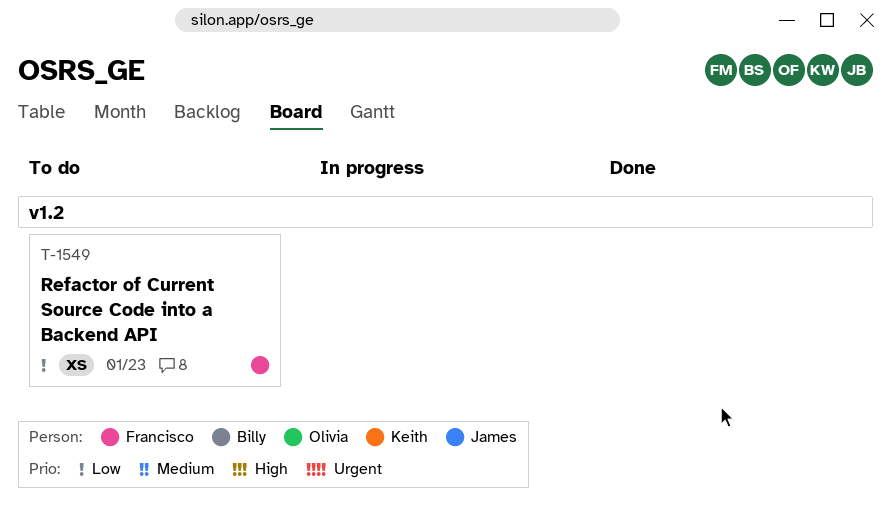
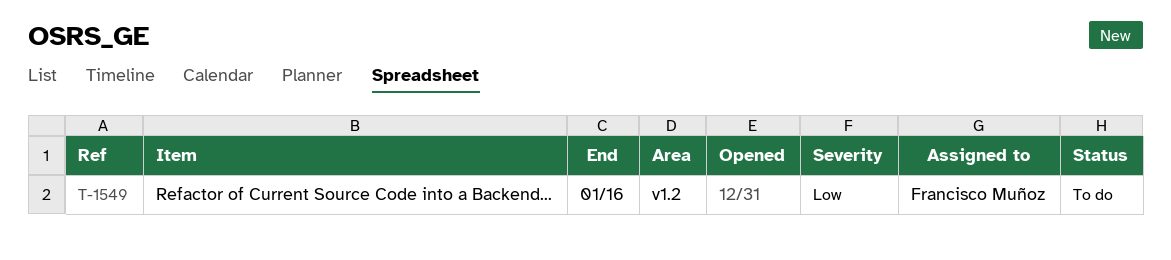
T-1549, due: Jan 23 -> Jan 16

